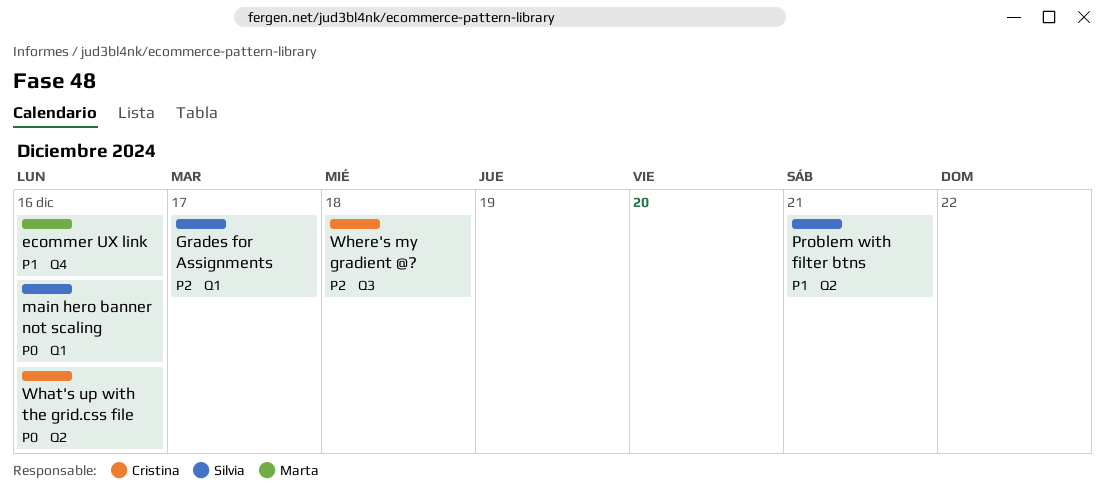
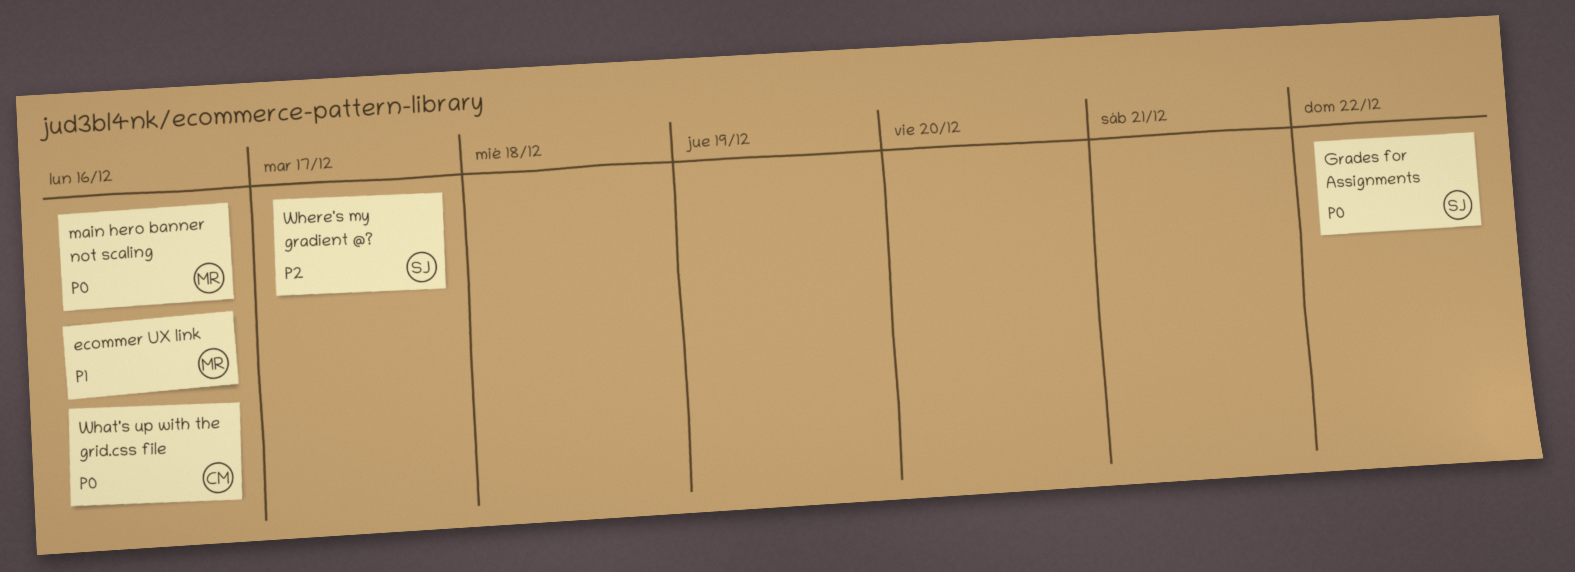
Grades for Assignments, priority: P2 -> P0
Grades for Assignments, due: Dec 17 -> Dec 22
main hero banner not scaling, owner: Silvia -> Marta
Problem with filter btns: present -> none
Where's my gradient @?, owner: Cristina -> Silvia
Where's my gradient @?, due: Dec 18 -> Dec 17

